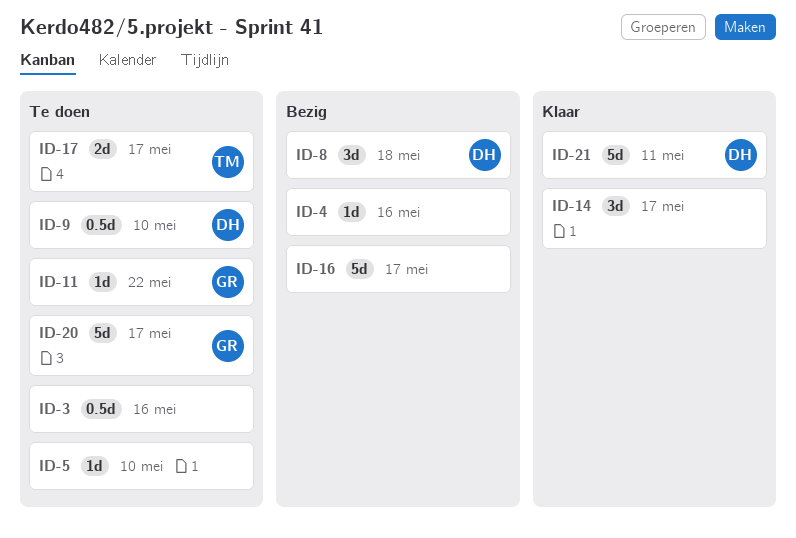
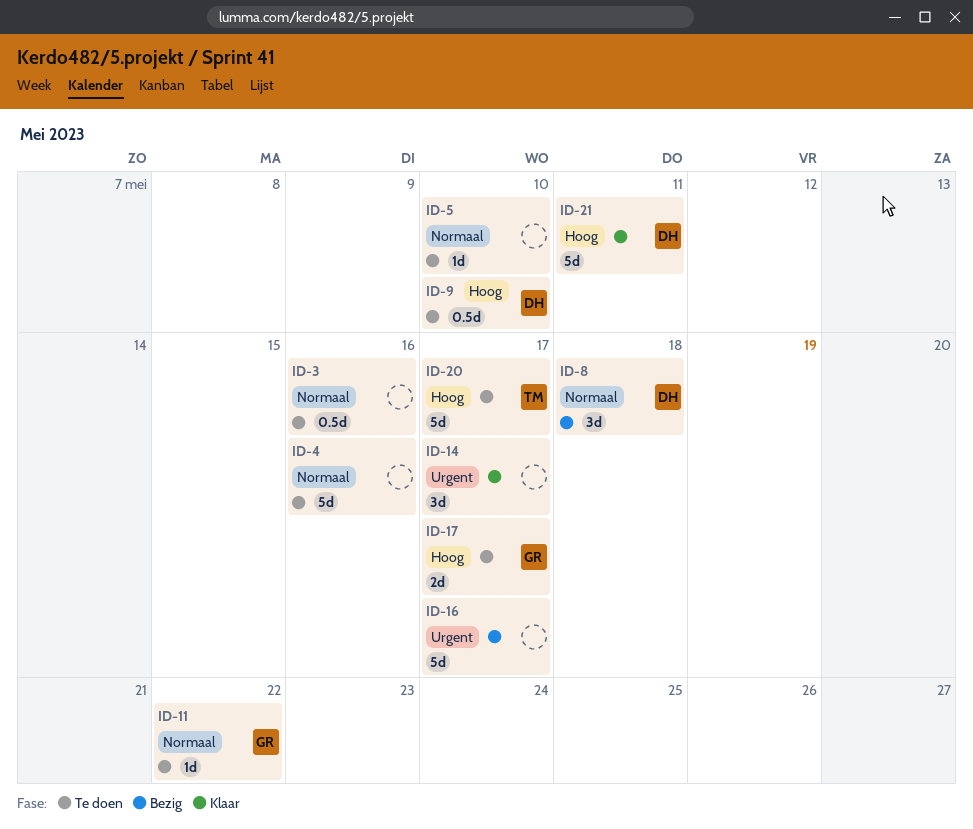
ID-4, status: Bezig -> Te doen
ID-4, estimate: 1d -> 5d
ID-17, owner: TM -> GR
ID-20, owner: GR -> TM

